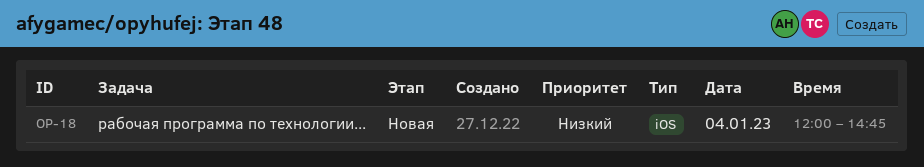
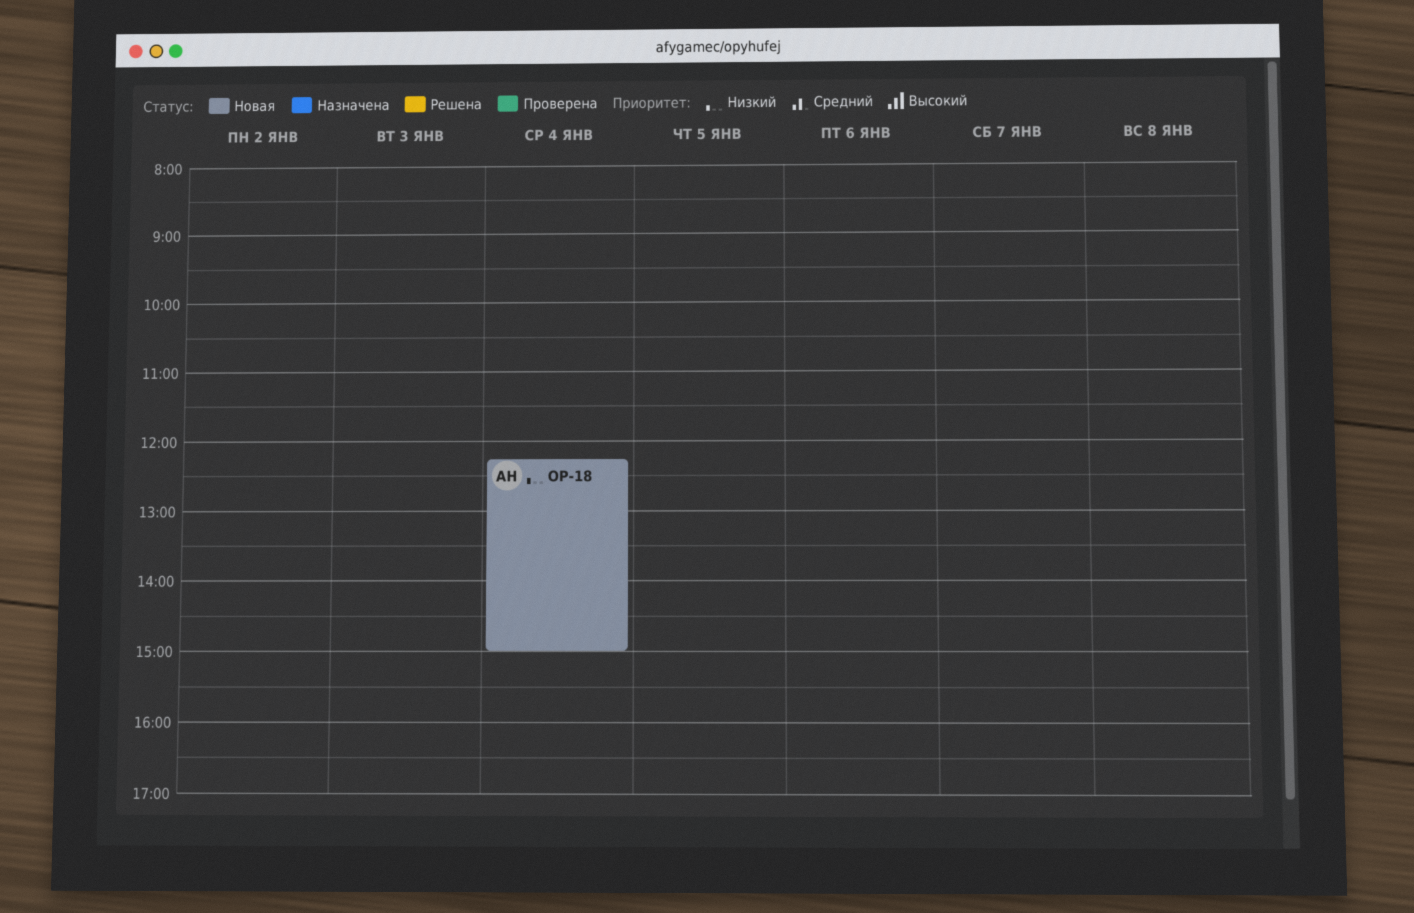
OP-18, begins: 12:00 -> 12:15
OP-18, ends: 14:45 -> 15:00

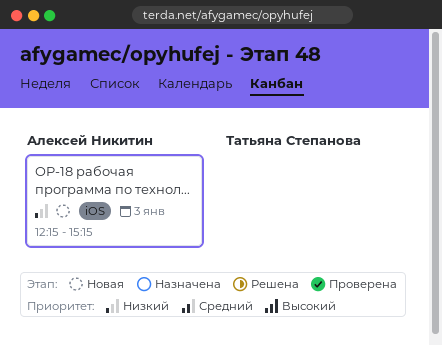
OP-18, day: Jan 4 -> Jan 3
OP-18, ends: 15:00 -> 15:15

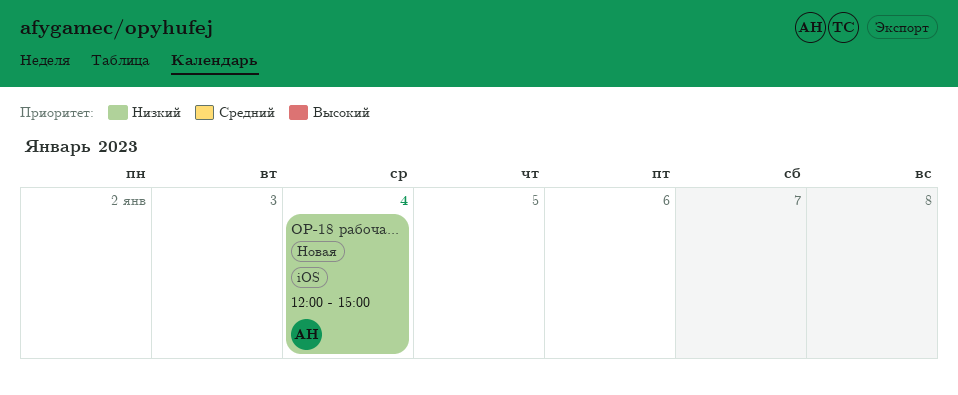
OP-18, day: Jan 3 -> Jan 4
OP-18, begins: 12:15 -> 12:00
OP-18, ends: 15:15 -> 15:00

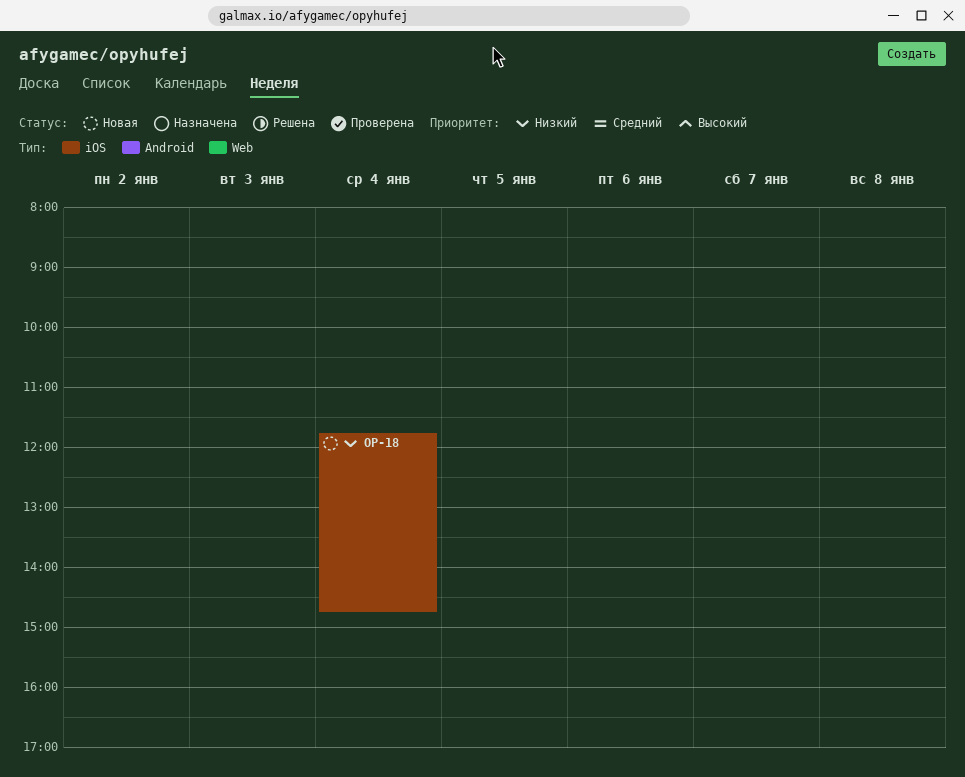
OP-18, begins: 12:00 -> 11:45
OP-18, ends: 15:00 -> 14:45

